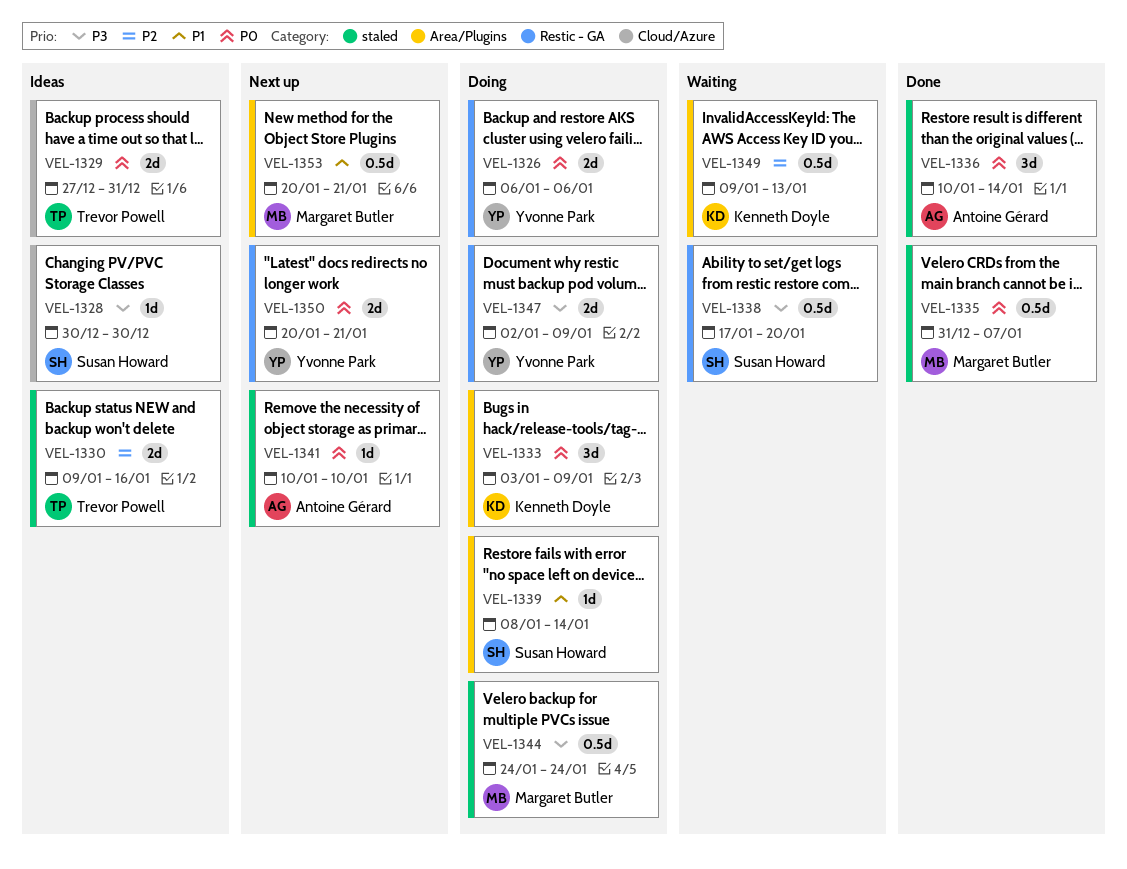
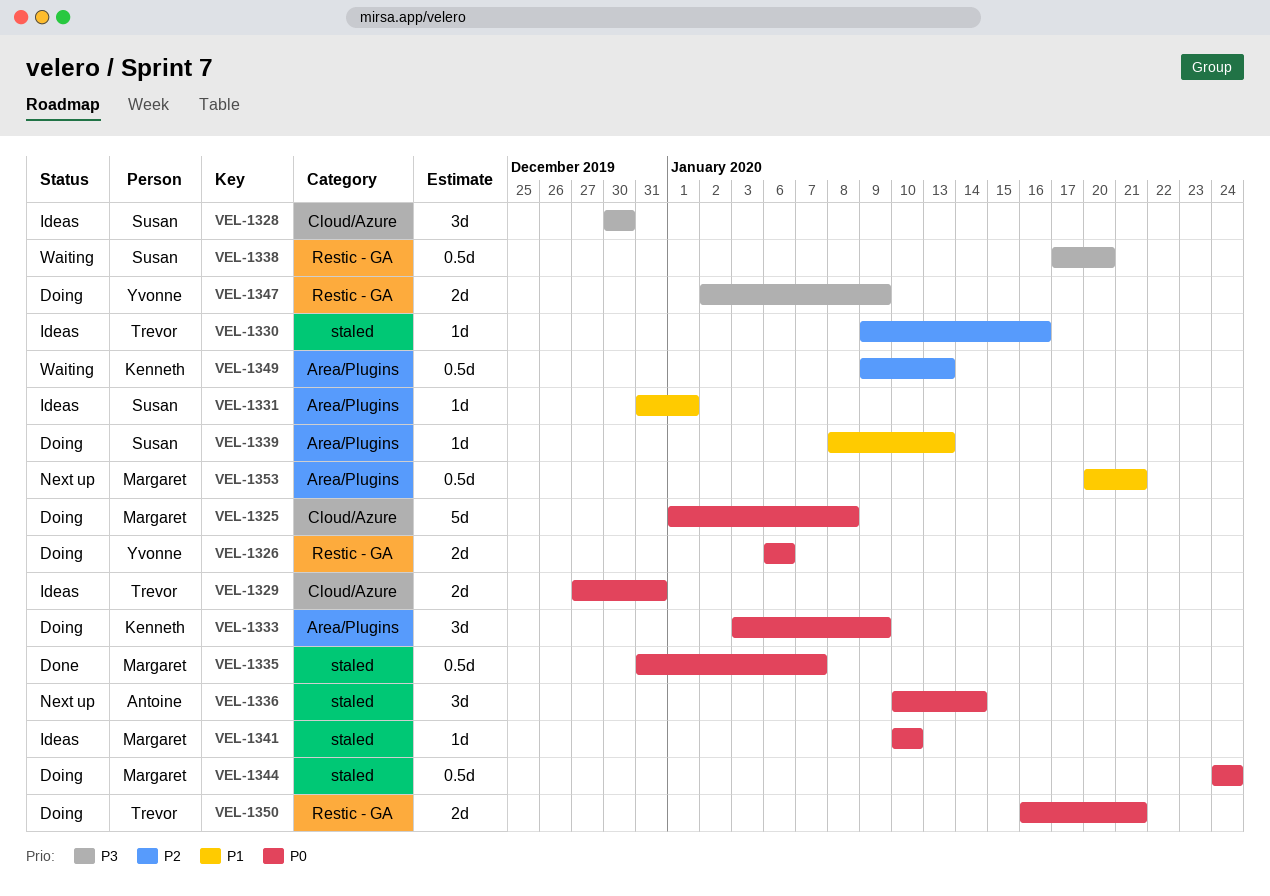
VEL-1325: none -> present
VEL-1328, estimate: 1d -> 3d
VEL-1330, estimate: 2d -> 1d
VEL-1331: none -> present
VEL-1336, status: Done -> Next up
VEL-1339, due: Jan 14 -> Jan 13
VEL-1341, status: Next up -> Ideas
VEL-1341, owner: Antoine Gérard -> Margaret Butler
VEL-1344, priority: P3 -> P0
VEL-1350, status: Next up -> Doing
VEL-1350, owner: Yvonne Park -> Trevor Powell
VEL-1350, start: Jan 20 -> Jan 16

